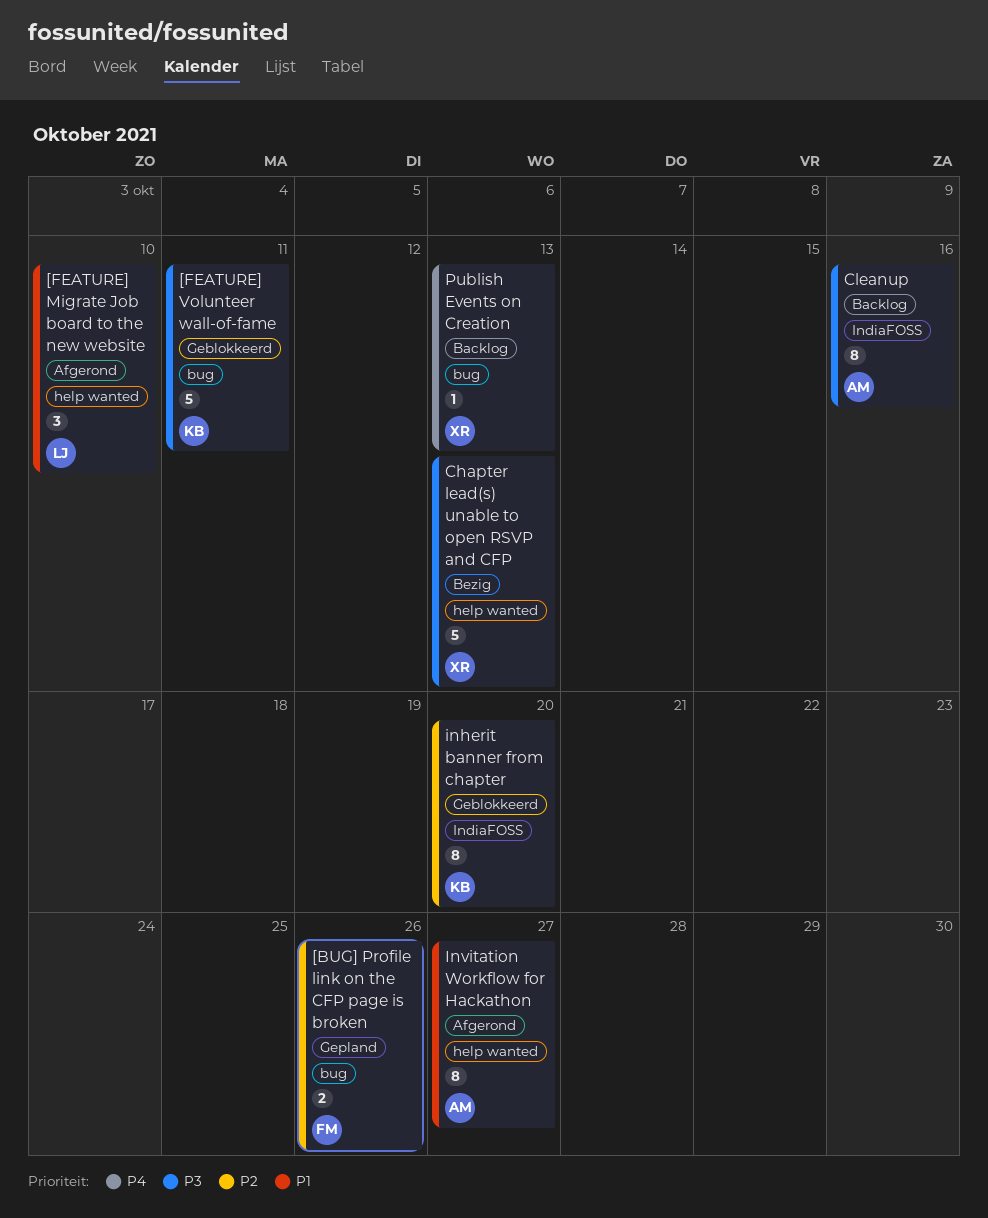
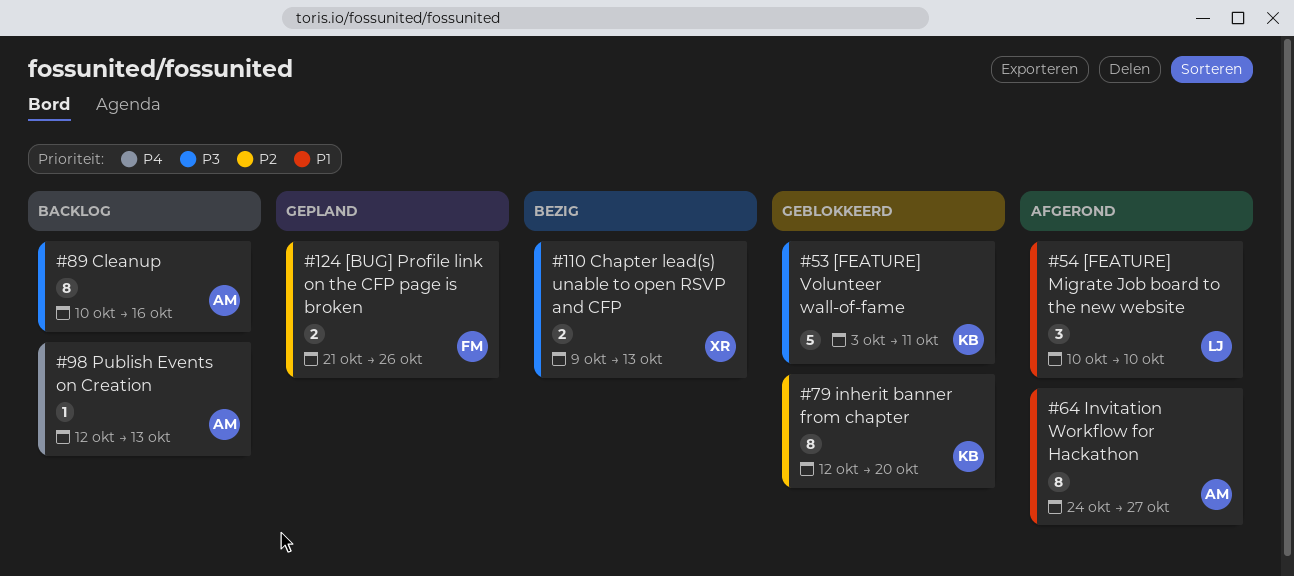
Chapter lead(s) unable to open RSVP and CFP, estimate: 5 -> 2
Publish Events on Creation, owner: XR -> AM

